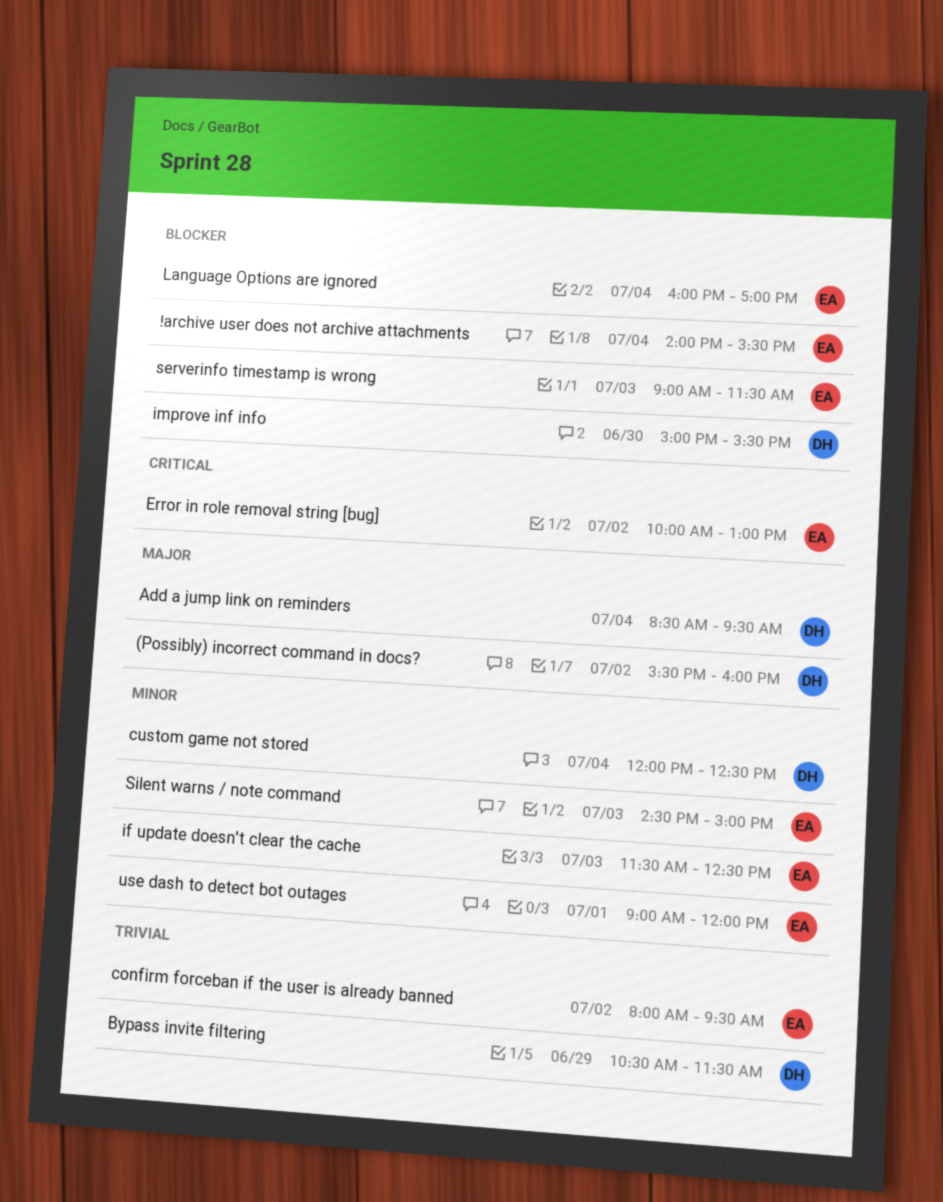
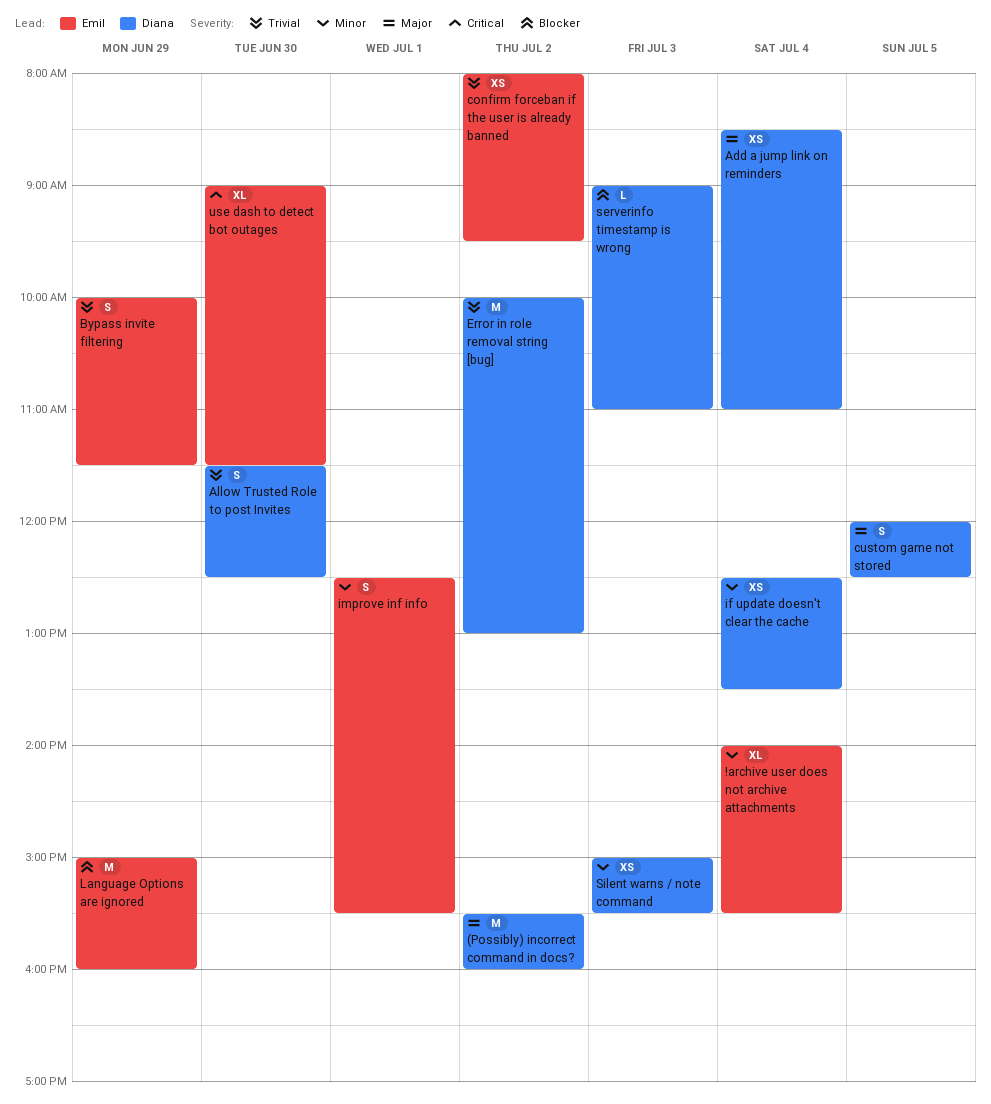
!archive user does not archive attachments, priority: Blocker -> Minor
Add a jump link on reminders, ends: 09:30 -> 11:00
Allow Trusted Role to post Invites: none -> present
Bypass invite filtering, owner: Diana -> Emil
Bypass invite filtering, begins: 10:30 -> 10:00
custom game not stored, priority: Minor -> Major
custom game not stored, day: Jul 4 -> Jul 5
Error in role removal string [bug], owner: Emil -> Diana
Error in role removal string [bug], priority: Critical -> Trivial
if update doesn't clear the cache, owner: Emil -> Diana
if update doesn't clear the cache, day: Jul 3 -> Jul 4
if update doesn't clear the cache, begins: 11:30 -> 12:30
if update doesn't clear the cache, ends: 12:30 -> 13:30
improve inf info, owner: Diana -> Emil
improve inf info, priority: Blocker -> Minor
improve inf info, day: Jun 30 -> Jul 1
improve inf info, begins: 15:00 -> 12:30
Language Options are ignored, day: Jul 4 -> Jun 29
Language Options are ignored, begins: 16:00 -> 15:00
Language Options are ignored, ends: 17:00 -> 16:00
serverinfo timestamp is wrong, owner: Emil -> Diana
serverinfo timestamp is wrong, ends: 11:30 -> 11:00
Silent warns / note command, owner: Emil -> Diana
Silent warns / note command, begins: 14:30 -> 15:00
Silent warns / note command, ends: 15:00 -> 15:30
use dash to detect bot outages, priority: Minor -> Critical
use dash to detect bot outages, day: Jul 1 -> Jun 30
use dash to detect bot outages, ends: 12:00 -> 11:30

